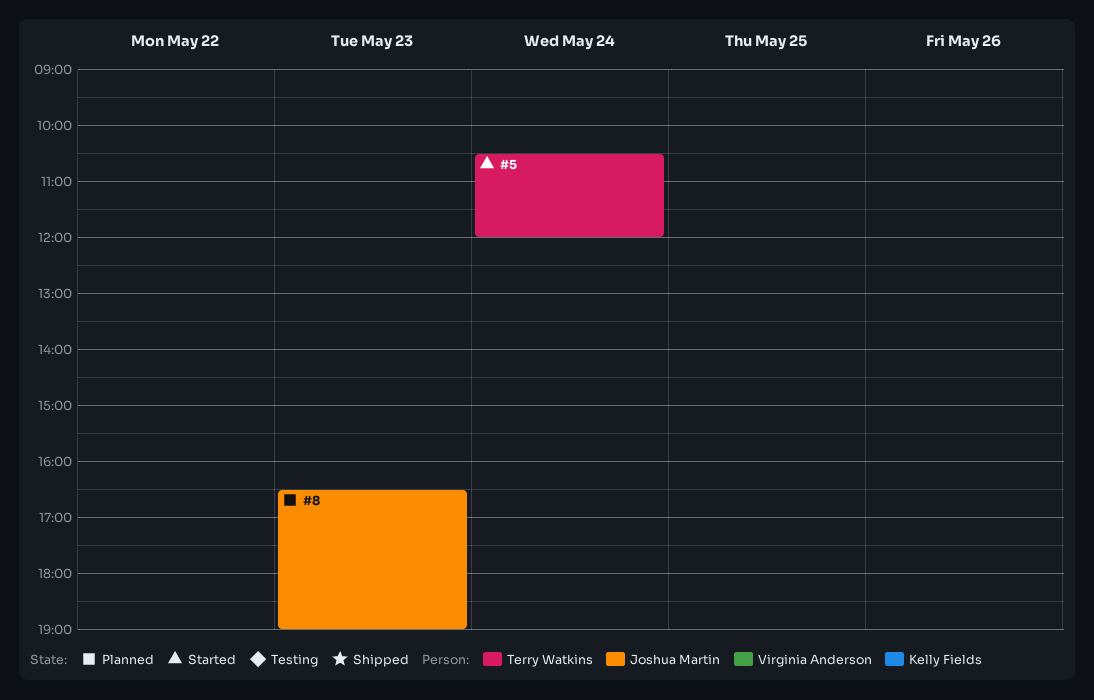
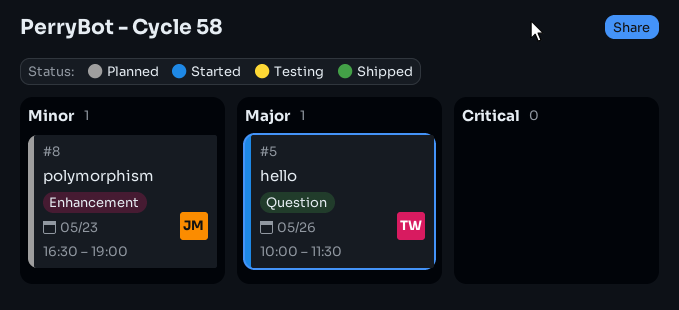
#5, day: May 24 -> May 26
#5, begins: 10:30 -> 10:00
#5, ends: 12:00 -> 11:30

